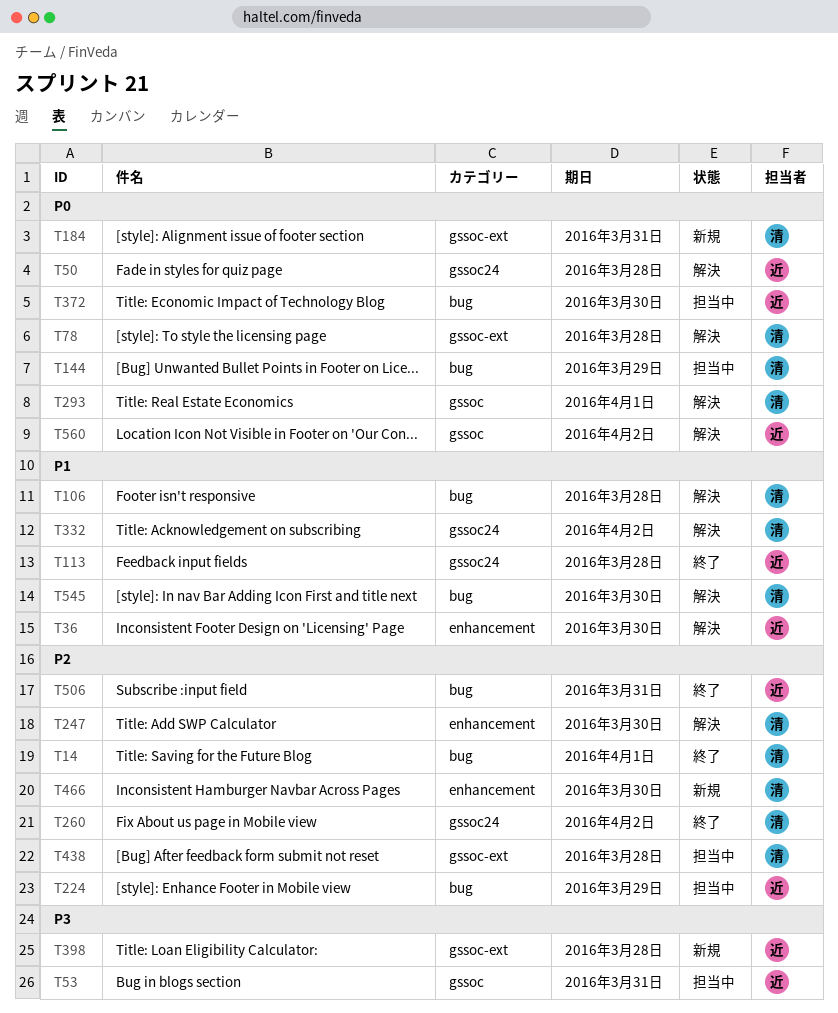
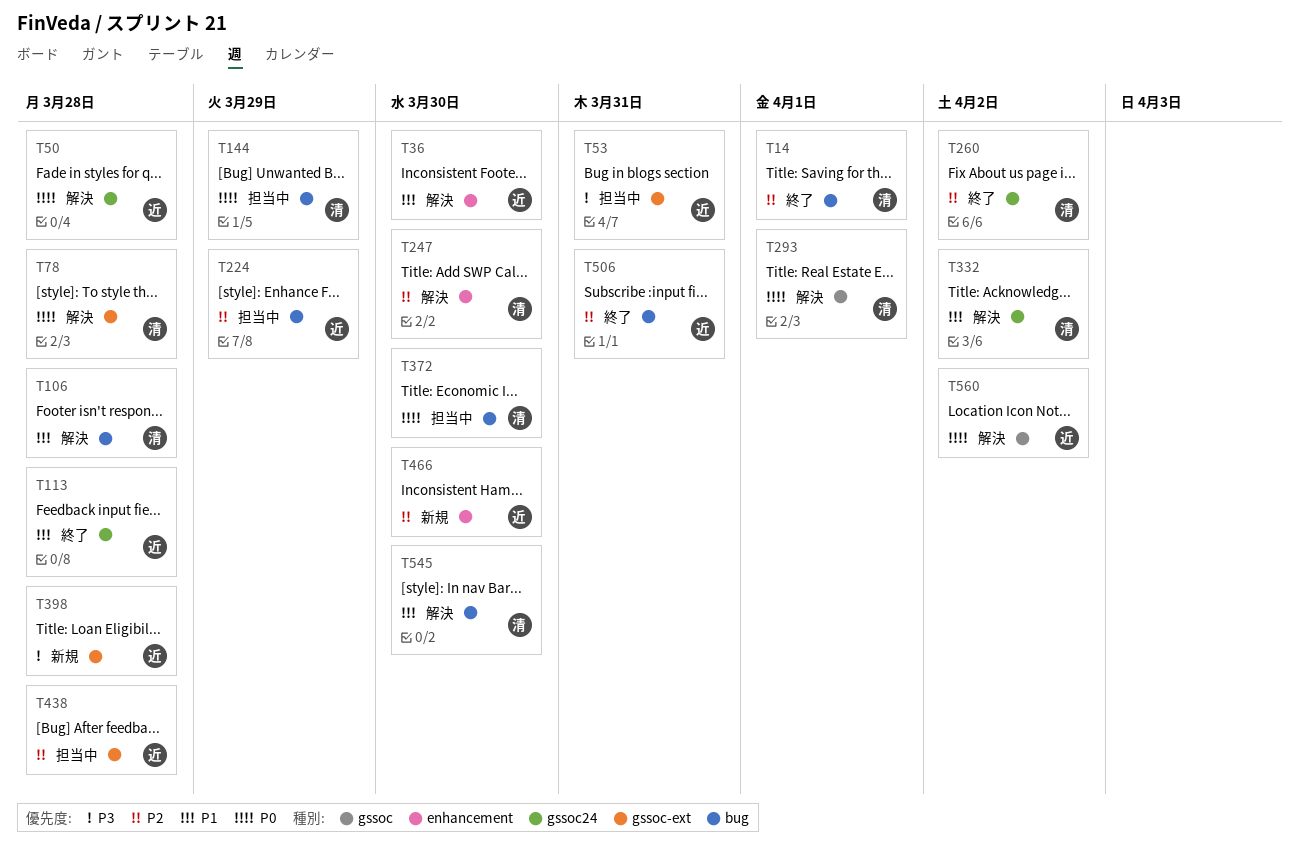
T53, label: gssoc -> gssoc-ext
T184: present -> none
T372, owner: 近 -> 清
T438, owner: 清 -> 近
T466, owner: 清 -> 近

